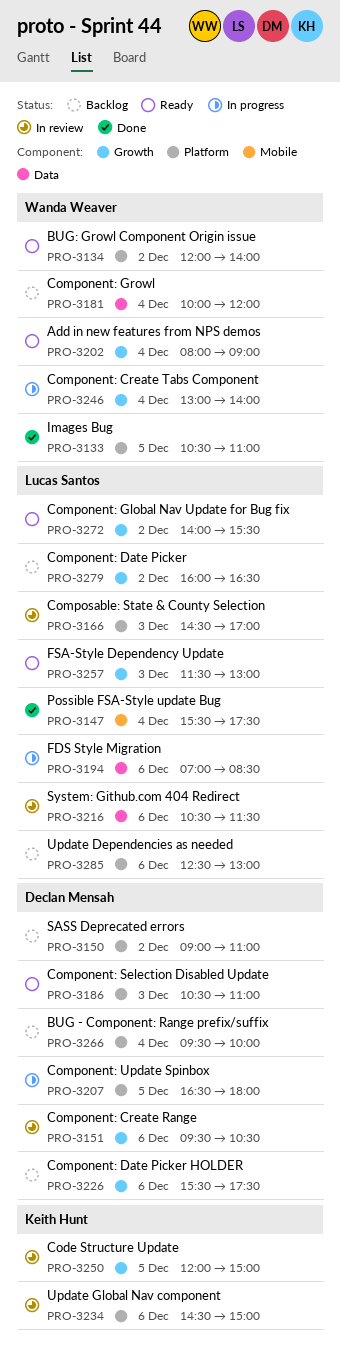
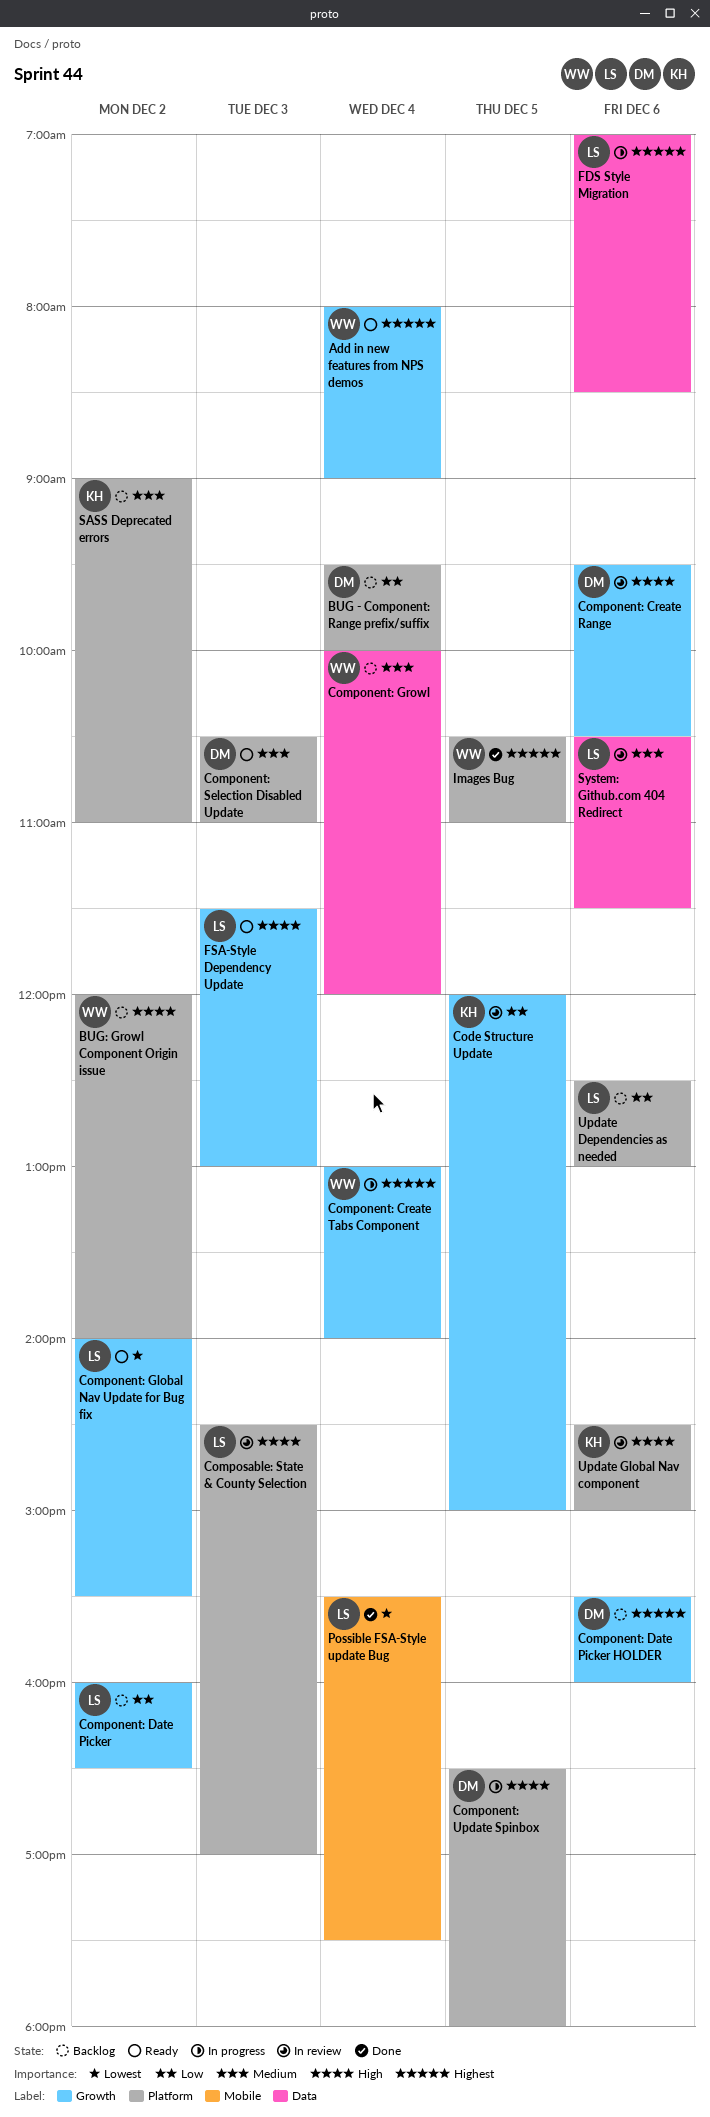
BUG: Growl Component Origin issue, status: Ready -> Backlog
Component: Date Picker HOLDER, ends: 17:30 -> 16:00
SASS Deprecated errors, owner: Declan Mensah -> Keith Hunt

